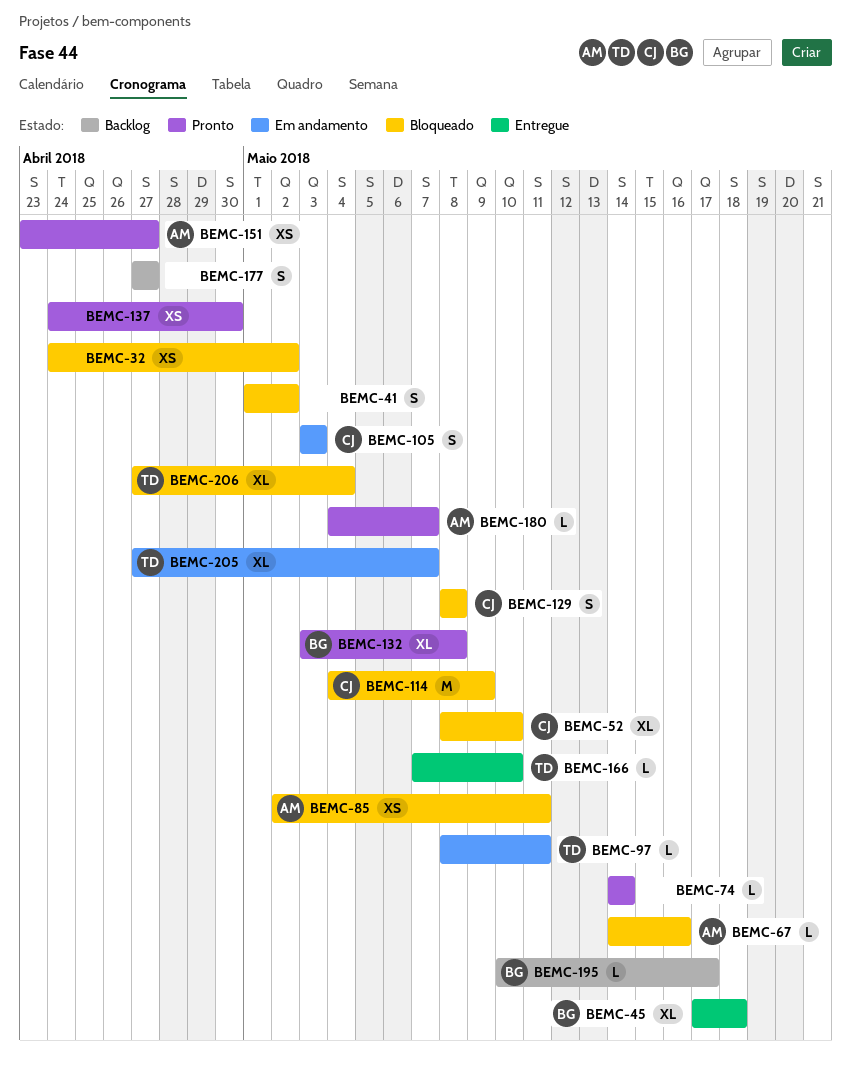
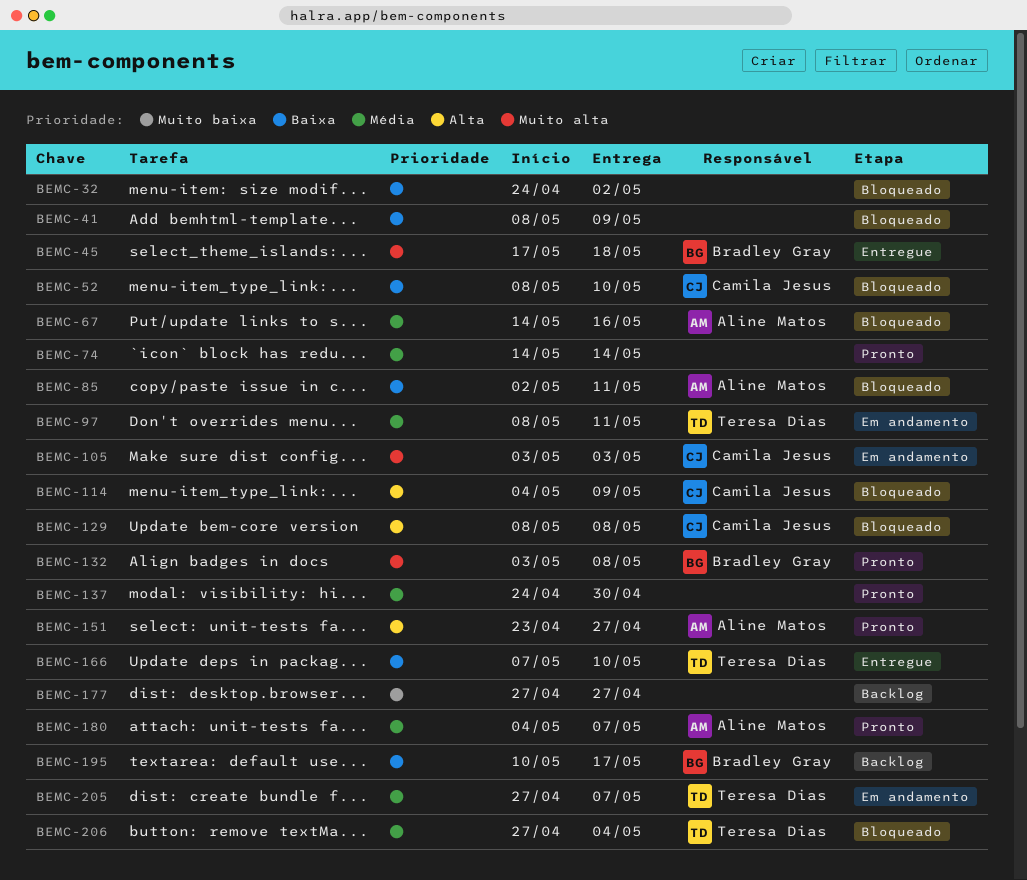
BEMC-41, start: May 1 -> May 8
BEMC-41, due: May 2 -> May 9

